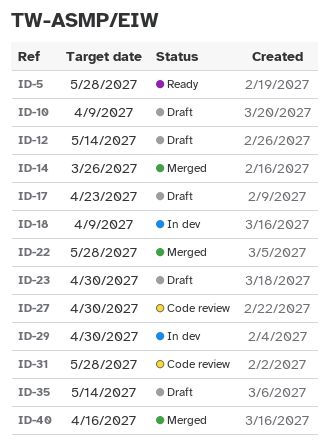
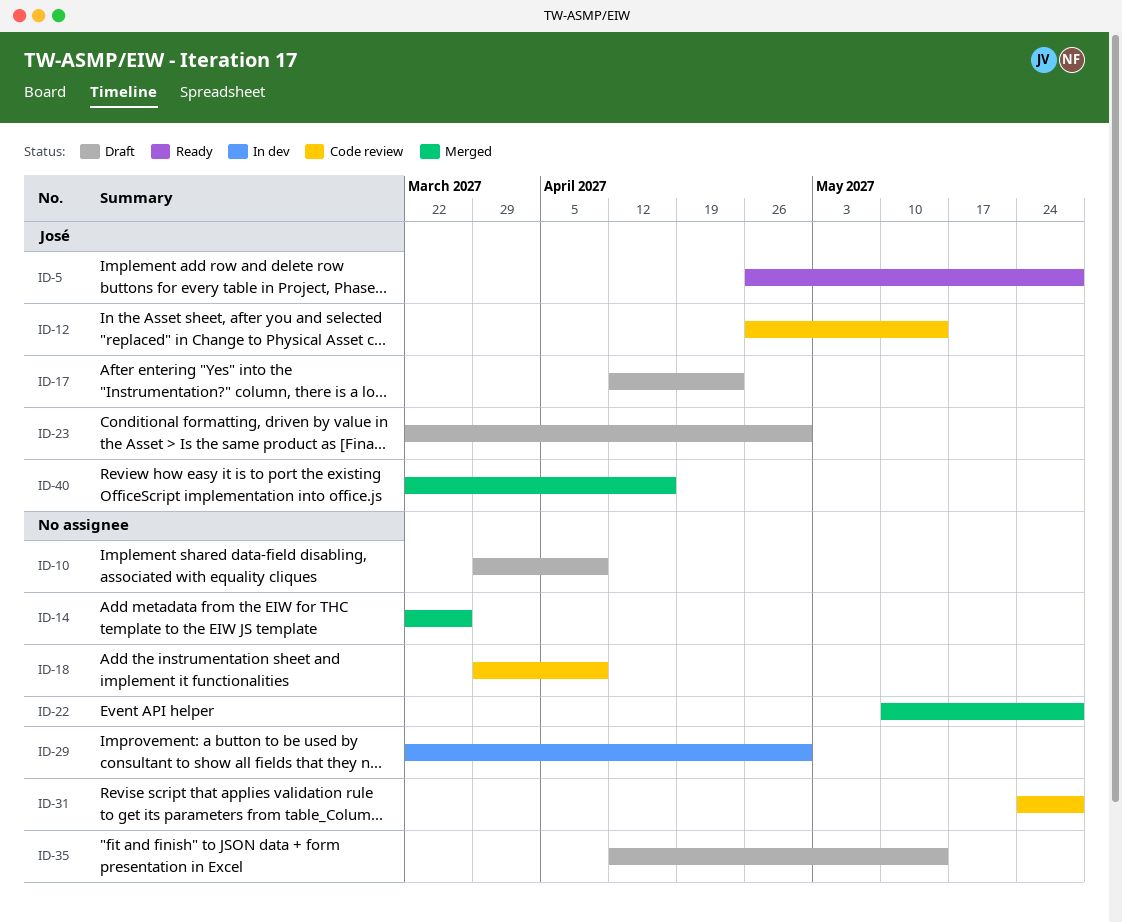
ID-12, status: Draft -> Code review
ID-18, status: In dev -> Code review
ID-27: present -> none

